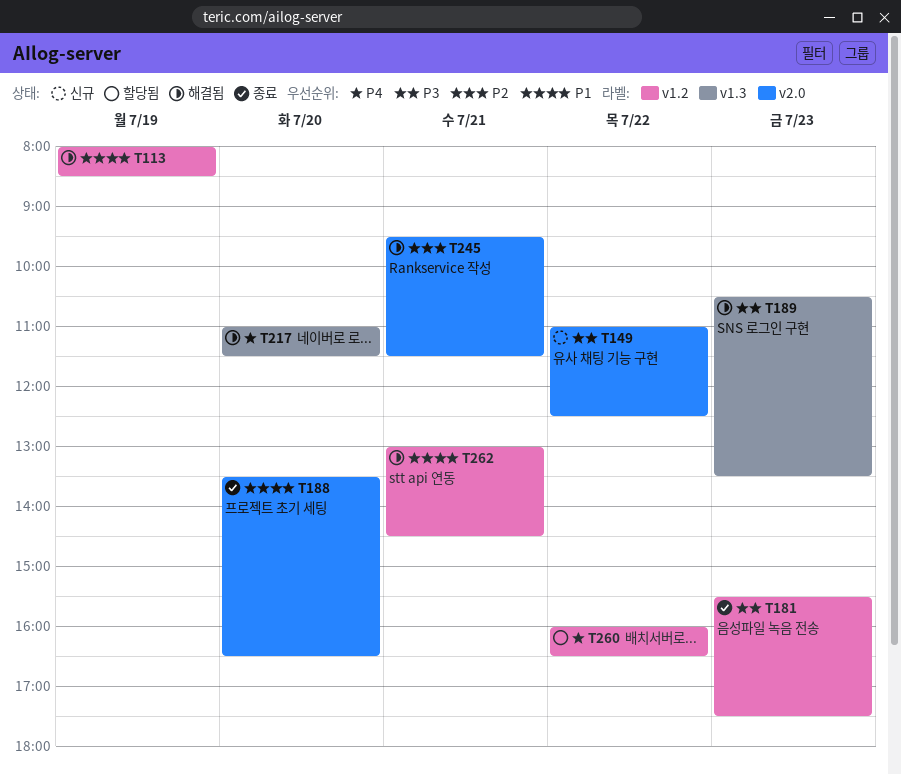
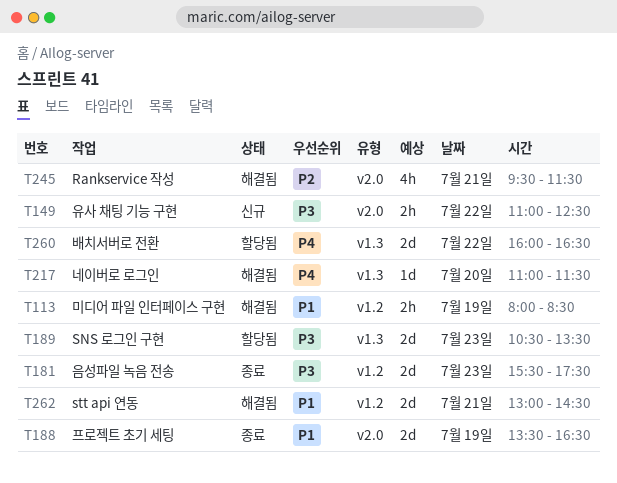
T188, day: Jul 20 -> Jul 19
T189, status: 해결됨 -> 할당됨
T260, label: v1.2 -> v1.3

